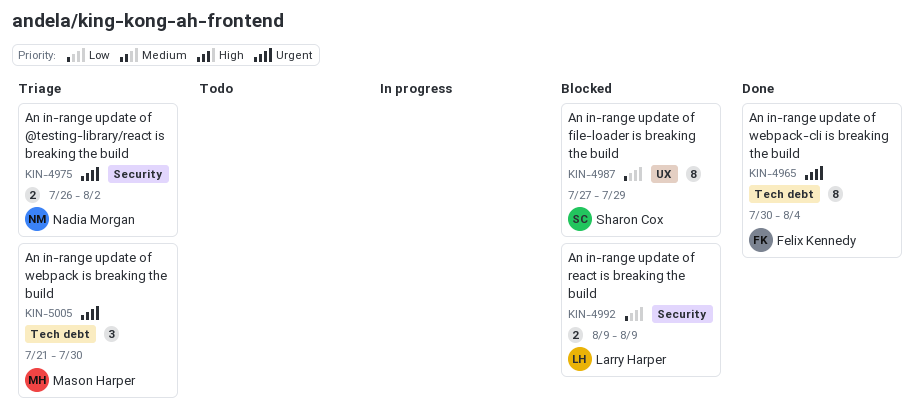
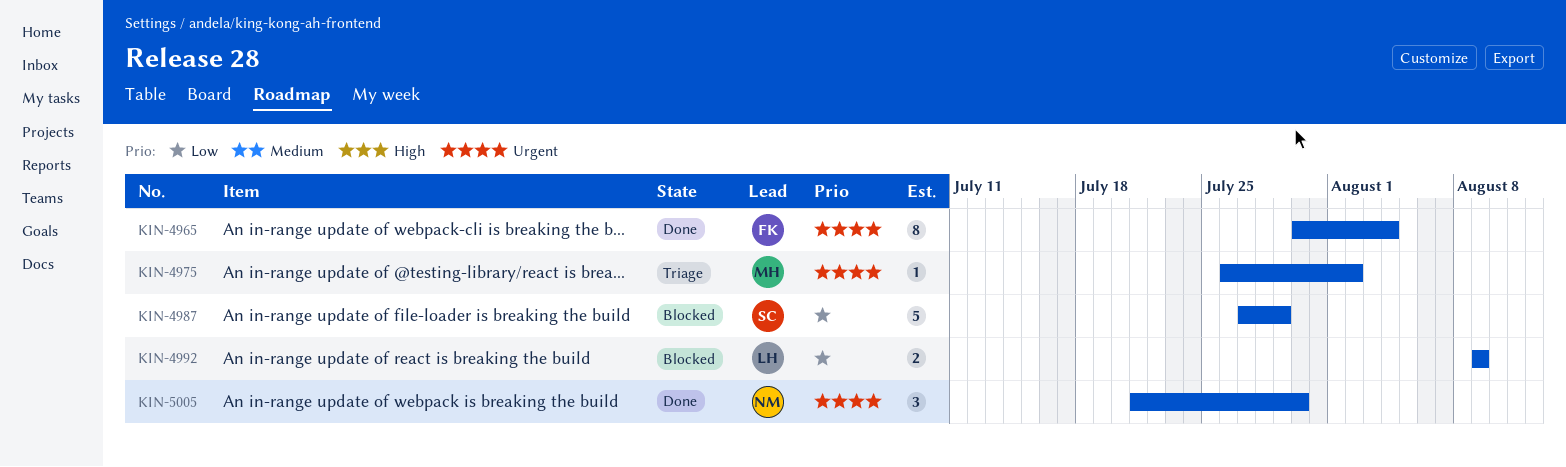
KIN-4975, owner: Nadia Morgan -> Mason Harper
KIN-4975, estimate: 2 -> 1
KIN-4987, estimate: 8 -> 5
KIN-5005, status: Triage -> Done
KIN-5005, owner: Mason Harper -> Nadia Morgan

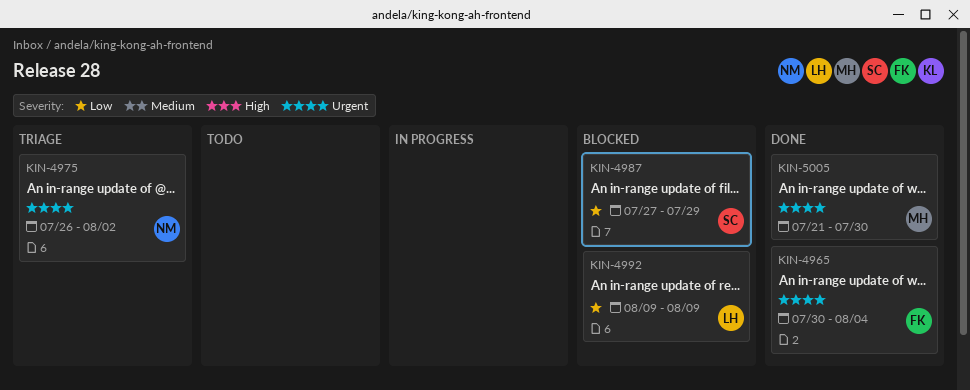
KIN-4975, owner: MH -> NM
KIN-5005, owner: NM -> MH

